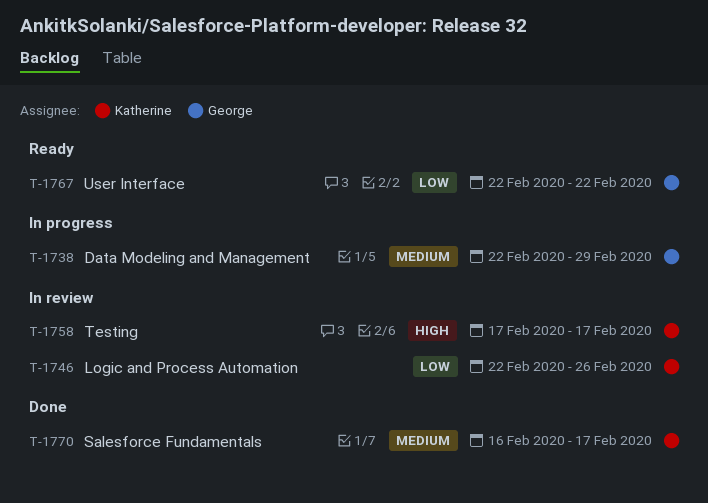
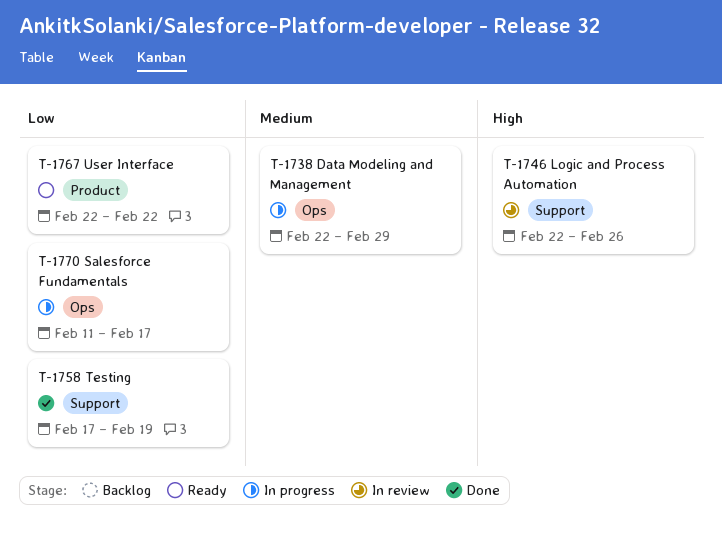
T-1746, priority: Low -> High
T-1758, status: In review -> Done
T-1758, priority: High -> Low
T-1758, due: Feb 17 -> Feb 19
T-1770, status: Done -> In progress
T-1770, priority: Medium -> Low
T-1770, start: Feb 16 -> Feb 11

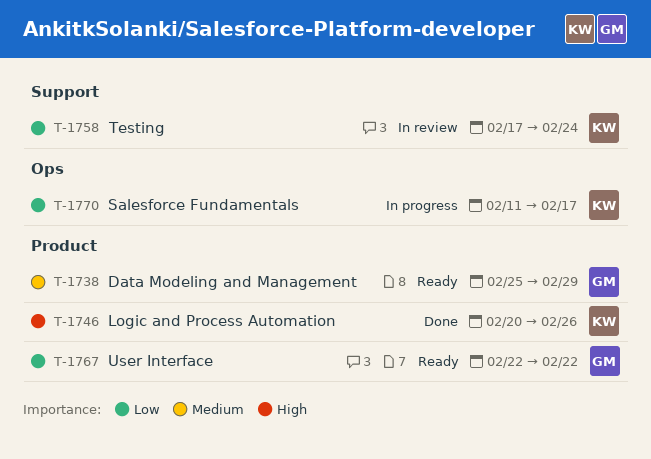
T-1738, status: In progress -> Ready
T-1738, label: Ops -> Product
T-1738, start: Feb 22 -> Feb 25
T-1746, status: In review -> Done
T-1746, label: Support -> Product
T-1746, start: Feb 22 -> Feb 20
T-1758, status: Done -> In review
T-1758, due: Feb 19 -> Feb 24

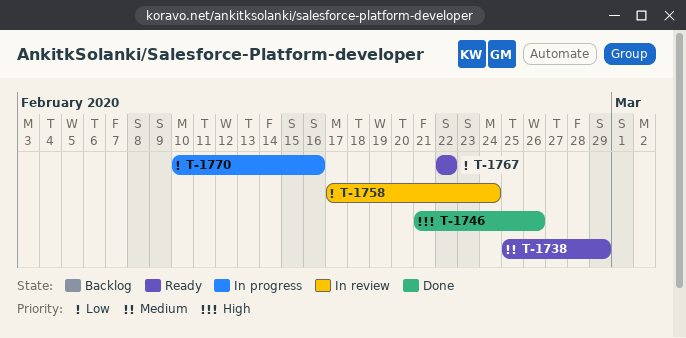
T-1746, start: Feb 20 -> Feb 21
T-1770, start: Feb 11 -> Feb 10
T-1770, due: Feb 17 -> Feb 16

